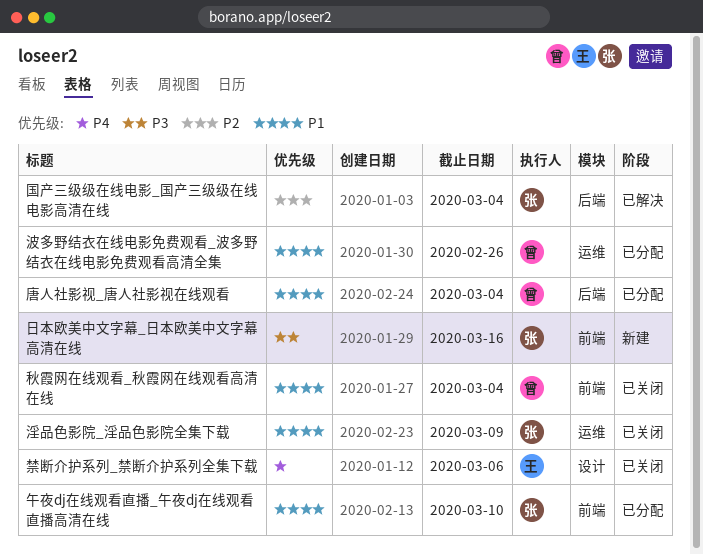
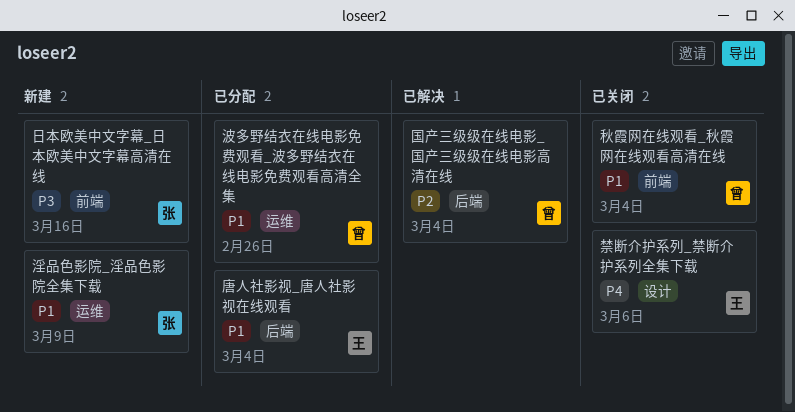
午夜dj在线观看直播_午夜dj在线观看直播高清在线: present -> none
唐人社影视_唐人社影视在线观看, owner: 曾 -> 王
国产三级级在线电影_国产三级级在线电影高清在线, owner: 张 -> 曾
淫品色影院_淫品色影院全集下载, status: 已关闭 -> 新建

